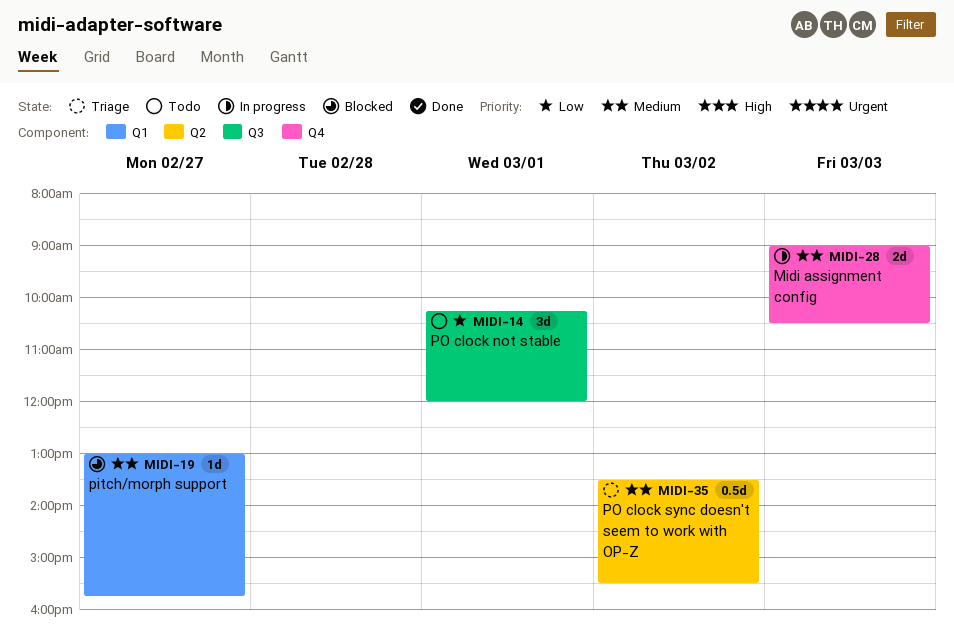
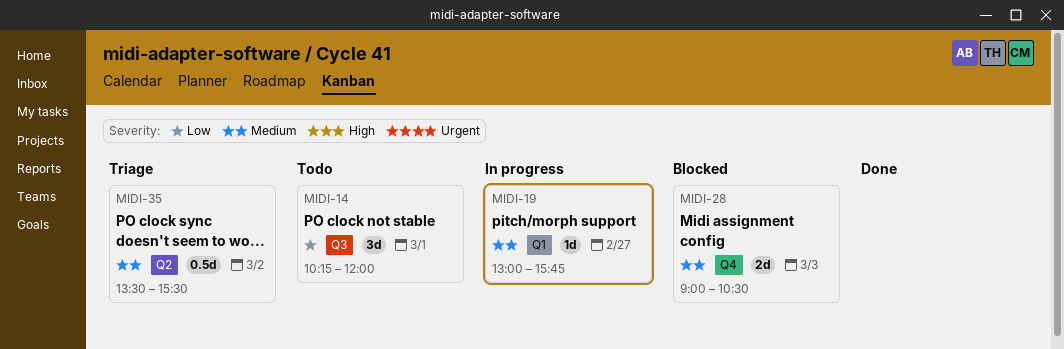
MIDI-19, status: Blocked -> In progress
MIDI-28, status: In progress -> Blocked

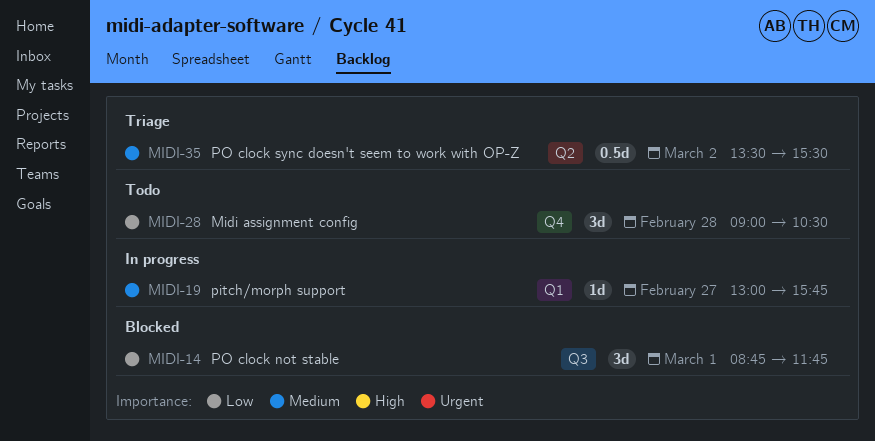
MIDI-14, status: Todo -> Blocked
MIDI-14, begins: 10:15 -> 08:45
MIDI-14, ends: 12:00 -> 11:45
MIDI-28, status: Blocked -> Todo
MIDI-28, priority: Medium -> Low
MIDI-28, estimate: 2d -> 3d
MIDI-28, day: Mar 3 -> Feb 28

